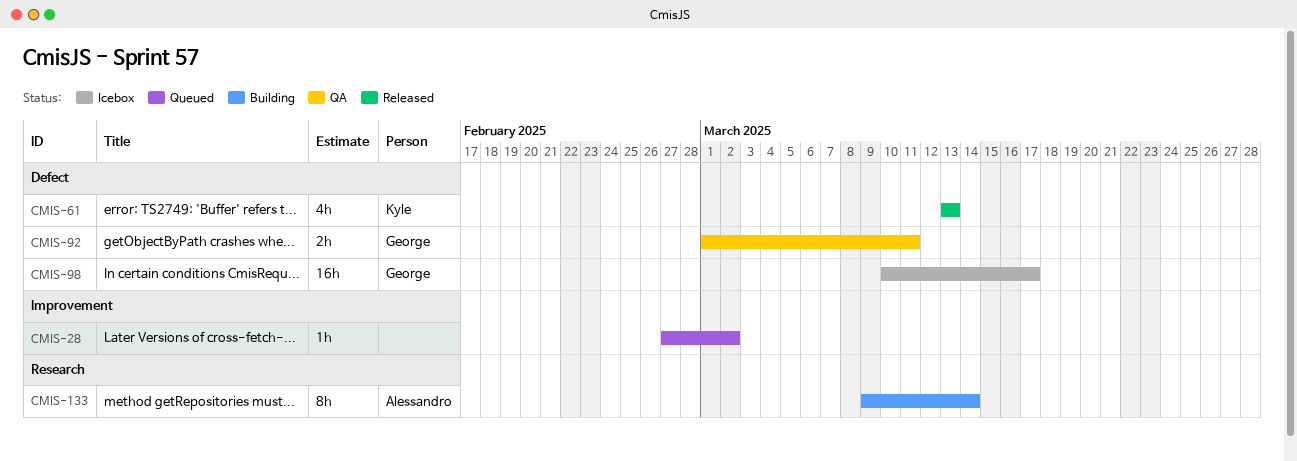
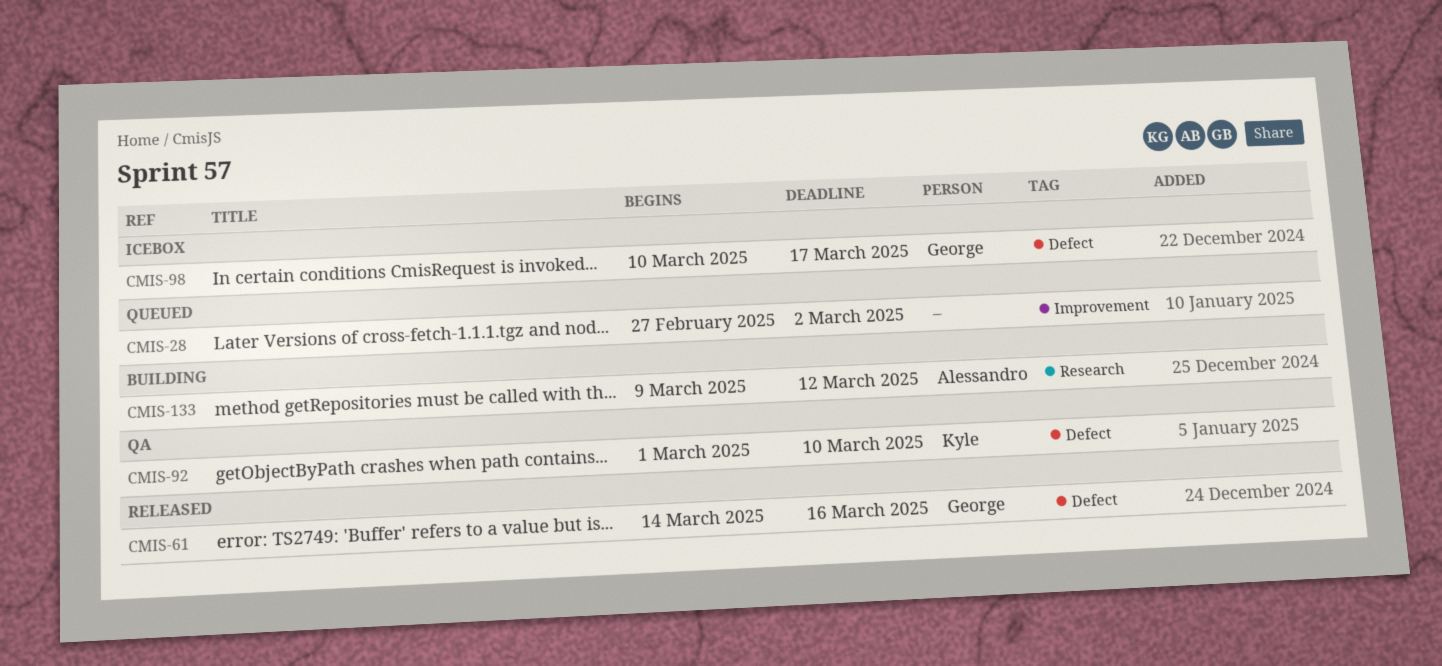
CMIS-61, owner: Kyle -> George
CMIS-61, start: Mar 13 -> Mar 14
CMIS-61, due: Mar 13 -> Mar 16
CMIS-92, owner: George -> Kyle
CMIS-92, due: Mar 11 -> Mar 10
CMIS-133, due: Mar 14 -> Mar 12

